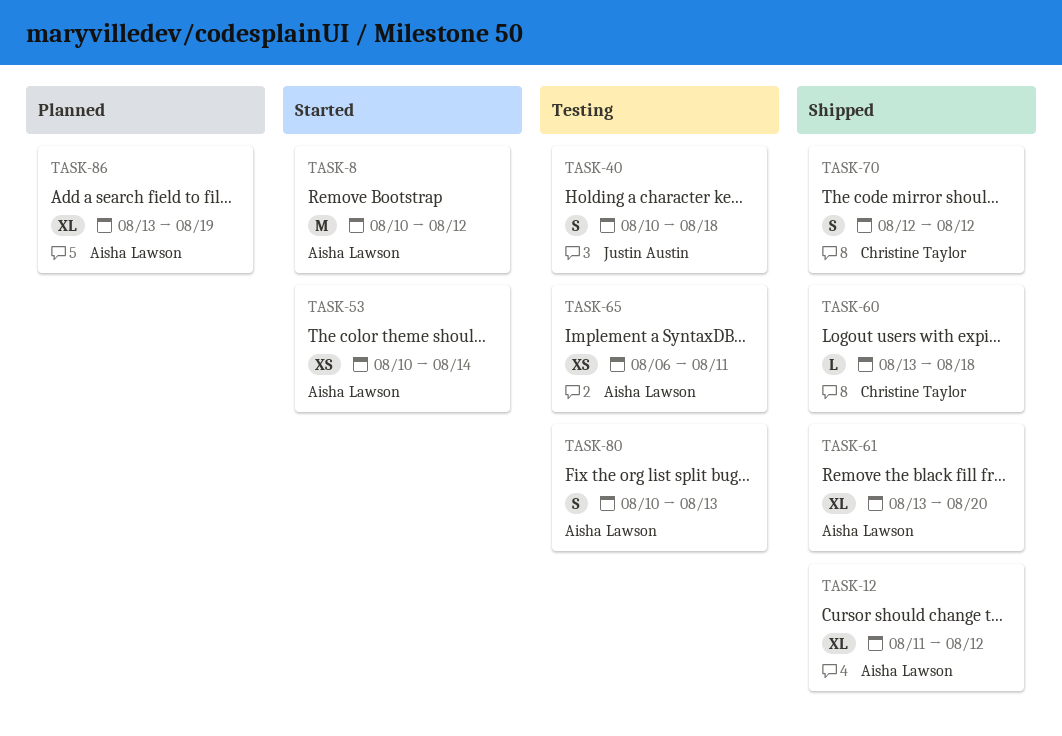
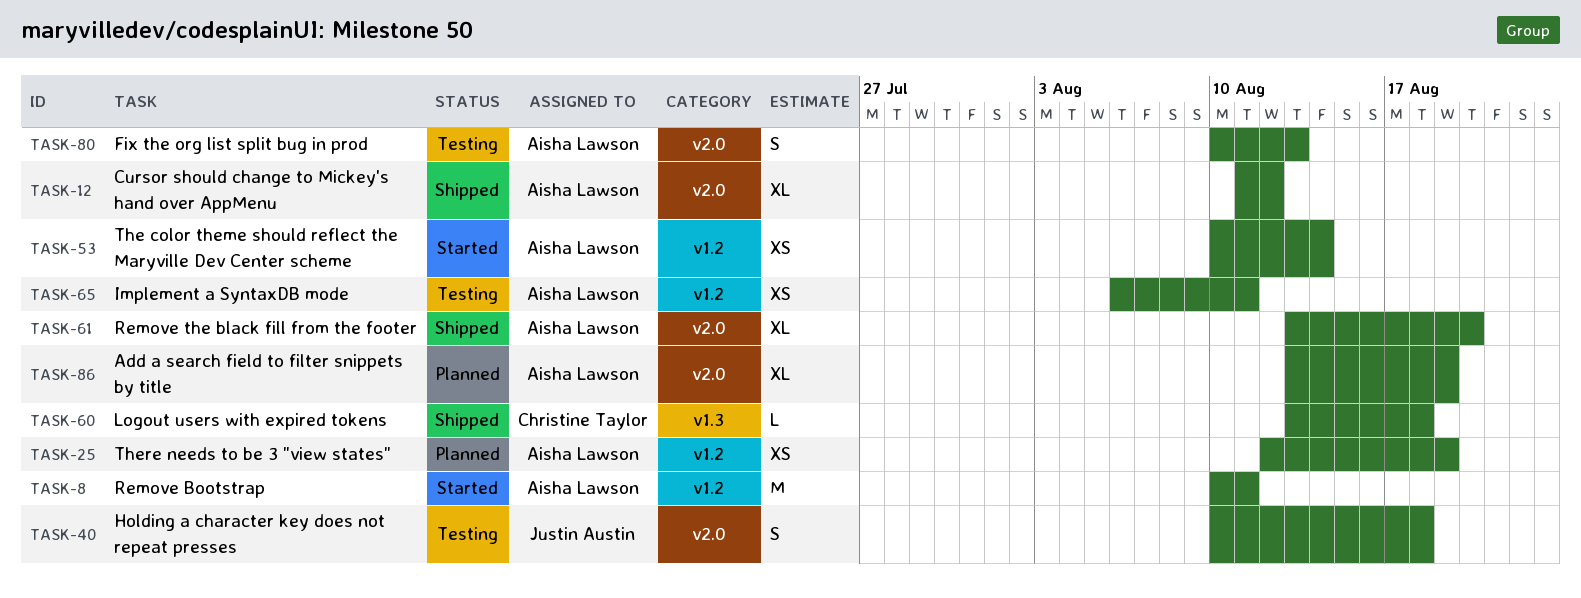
TASK-8, due: Aug 12 -> Aug 11
TASK-25: none -> present
TASK-70: present -> none

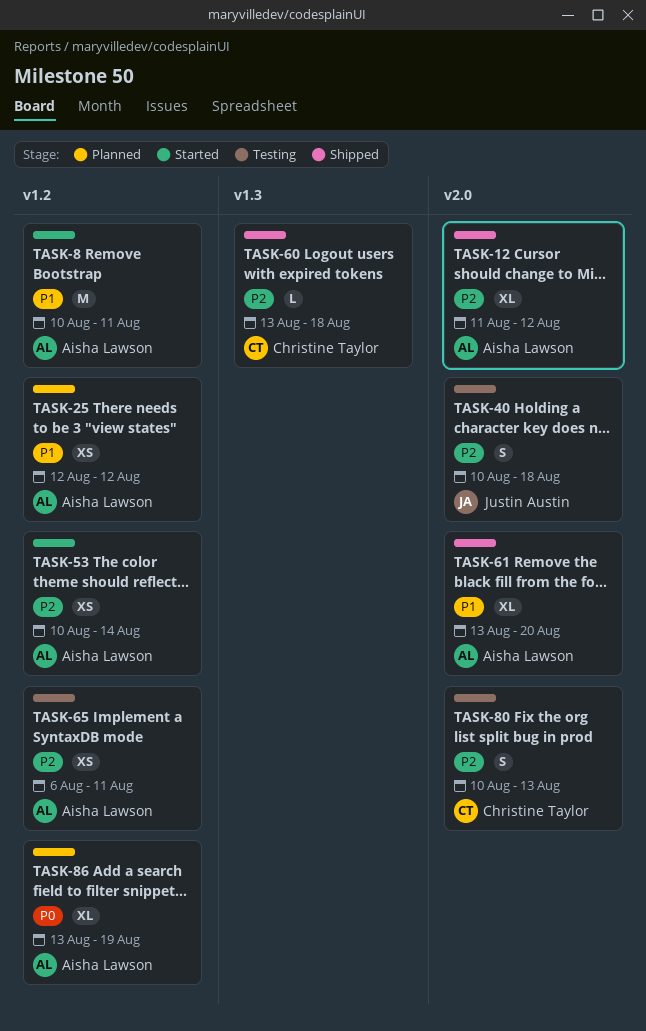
TASK-25, due: Aug 19 -> Aug 12
TASK-80, owner: Aisha Lawson -> Christine Taylor
TASK-86, label: v2.0 -> v1.2

